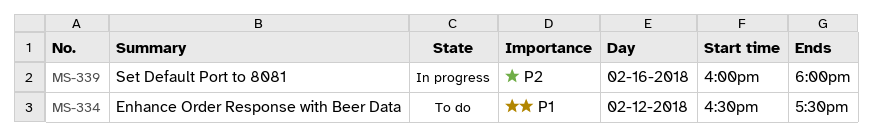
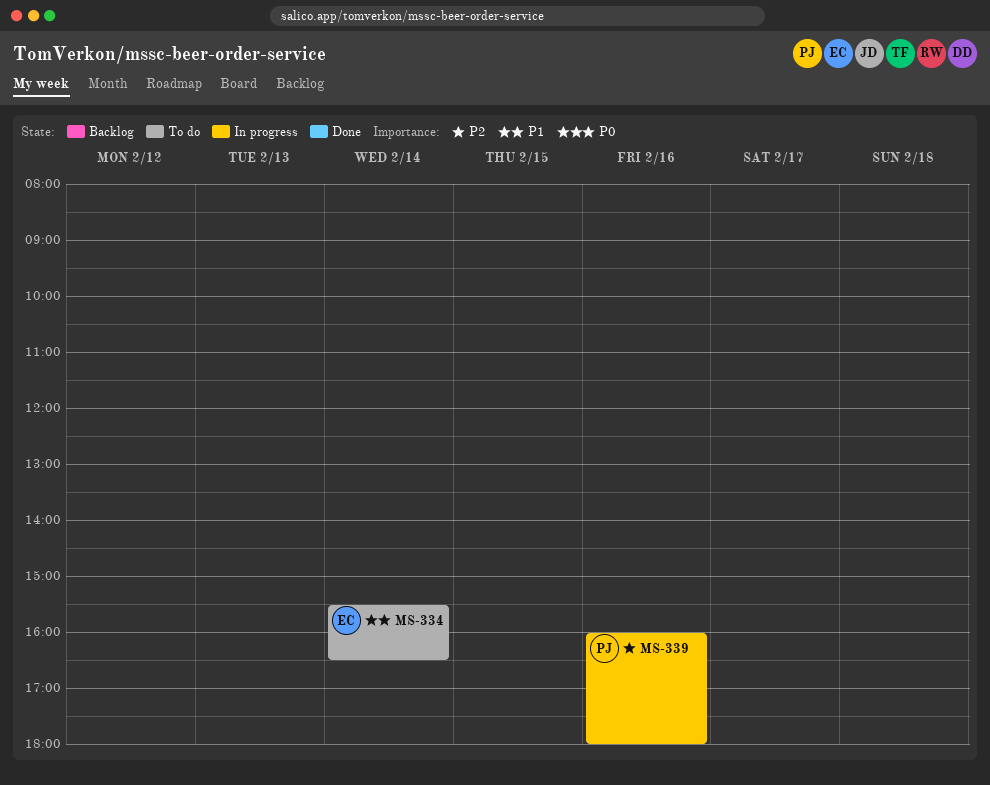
MS-334, day: Feb 12 -> Feb 14
MS-334, begins: 16:30 -> 15:30
MS-334, ends: 17:30 -> 16:30

